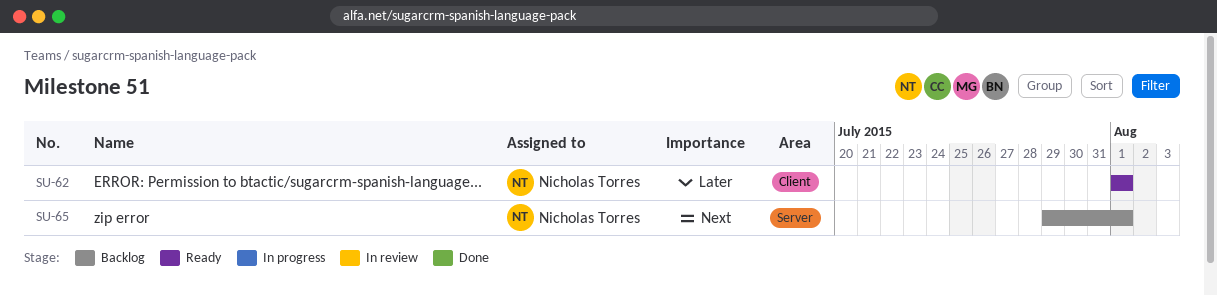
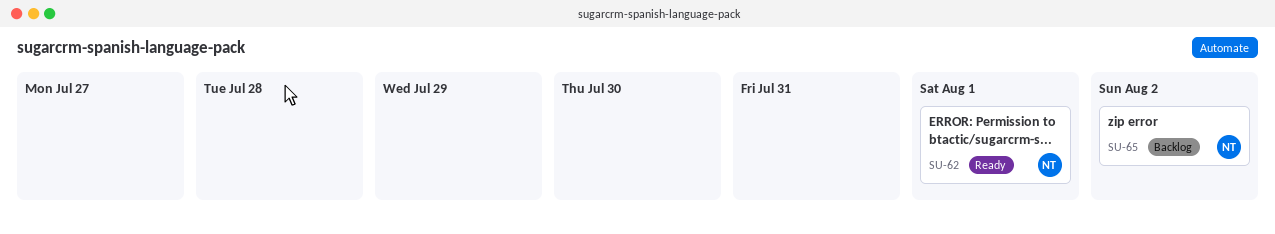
SU-65, due: Aug 1 -> Aug 2

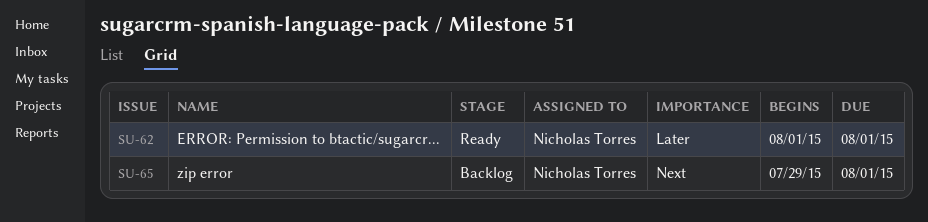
SU-65, due: Aug 2 -> Aug 1

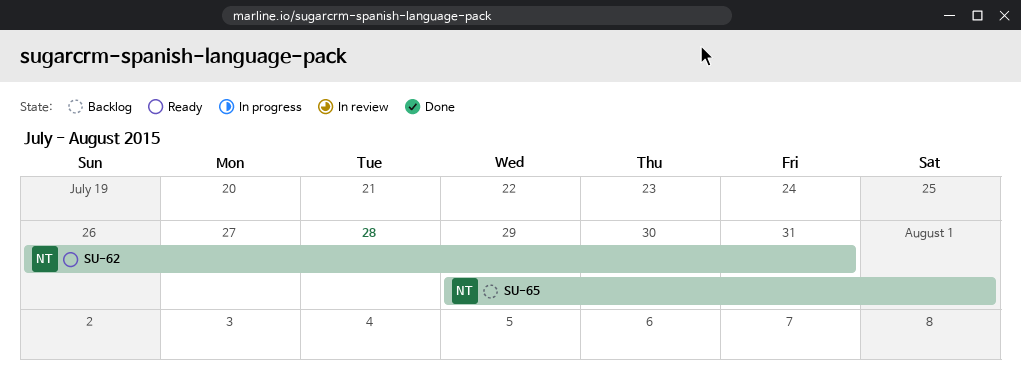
SU-62, start: Aug 1 -> Jul 26
SU-62, due: Aug 1 -> Jul 31

